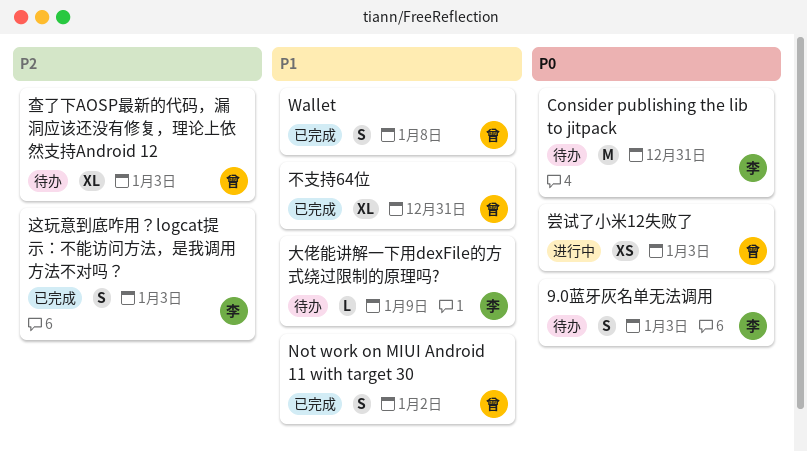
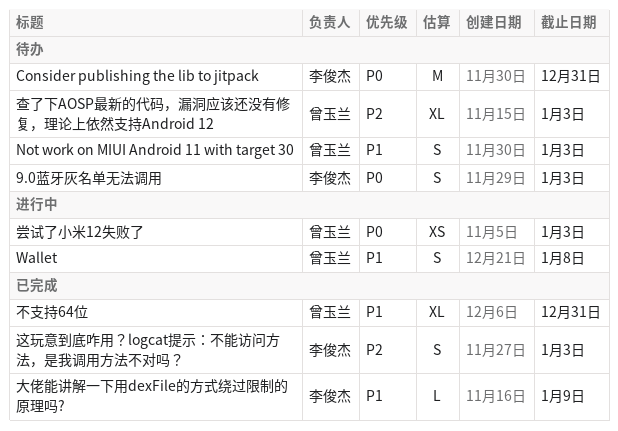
Not work on MIUI Android 11 with target 30, status: 已完成 -> 待办
Not work on MIUI Android 11 with target 30, due: Jan 2 -> Jan 3
Wallet, status: 已完成 -> 进行中
大佬能讲解一下用dexFile的方式绕过限制的原理吗?, status: 待办 -> 已完成

